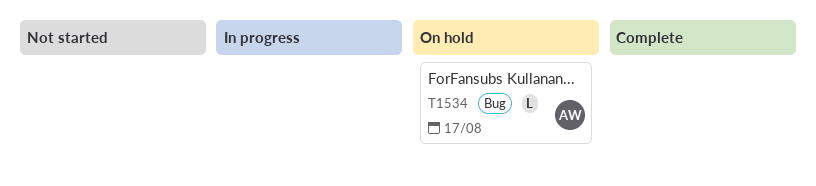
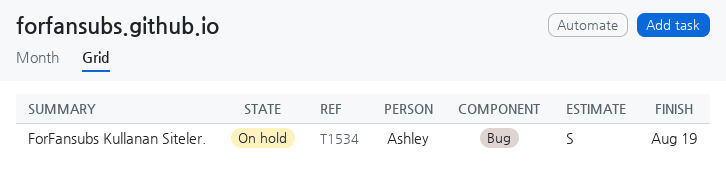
T1534, estimate: L -> S
T1534, due: Aug 17 -> Aug 19

